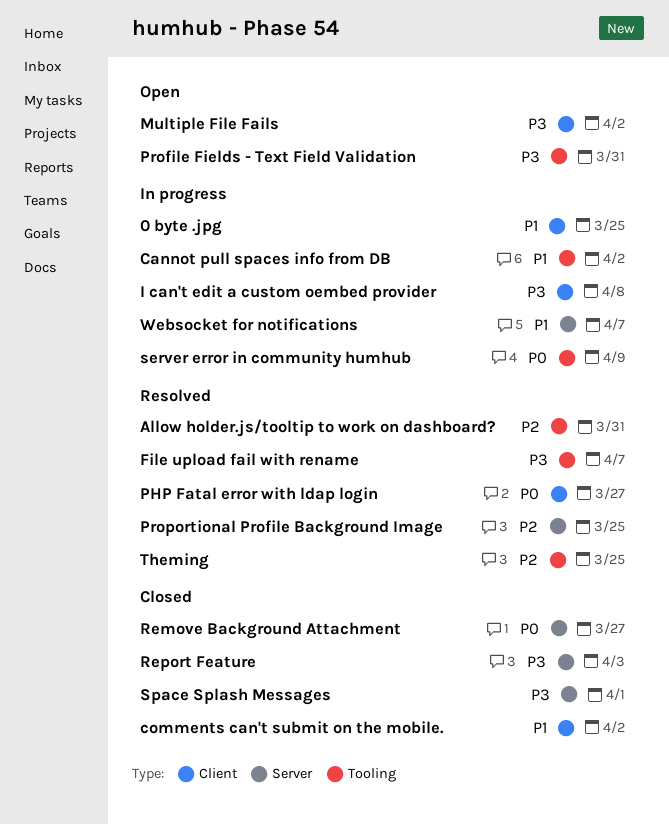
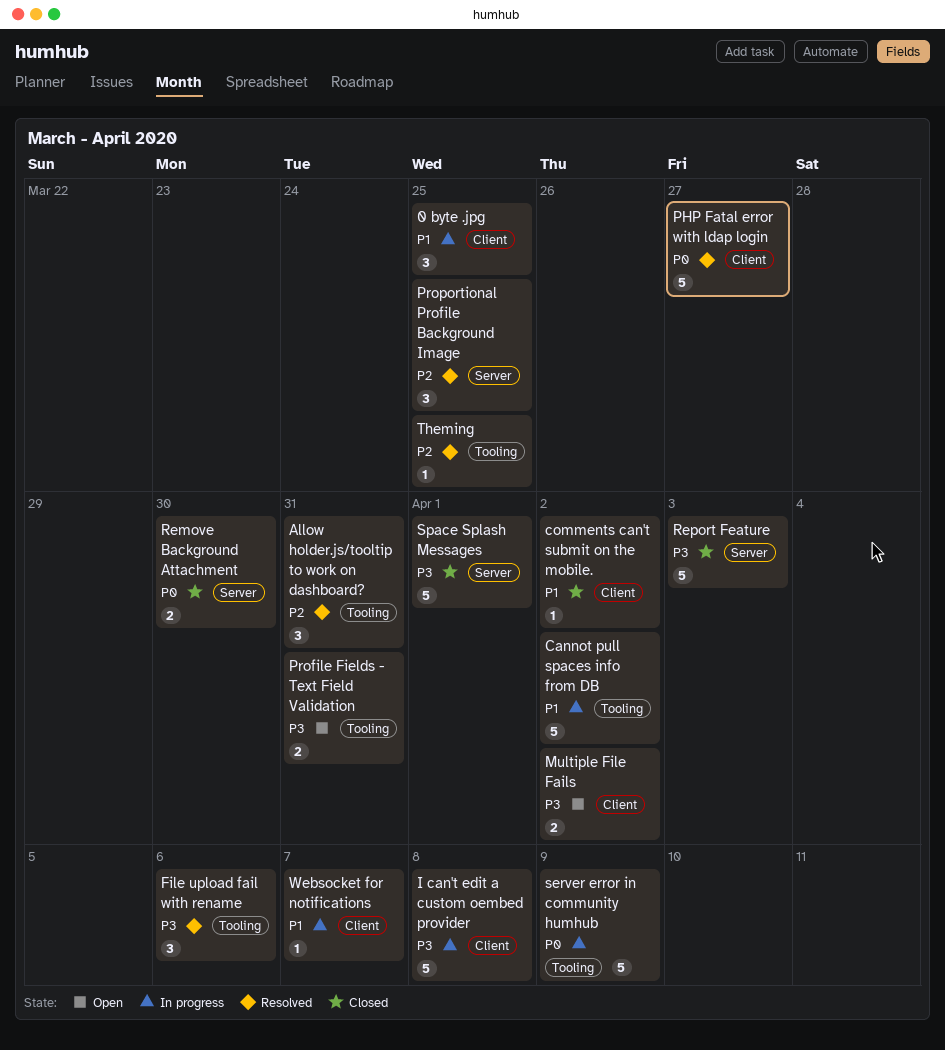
File upload fail with rename, due: Apr 7 -> Apr 6
Remove Background Attachment, due: Mar 27 -> Mar 30
Websocket for notifications, label: Server -> Client

